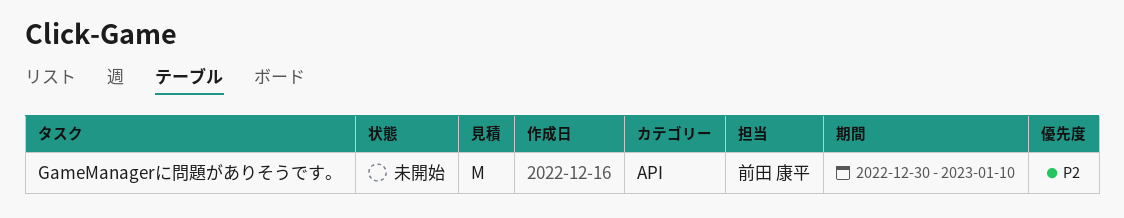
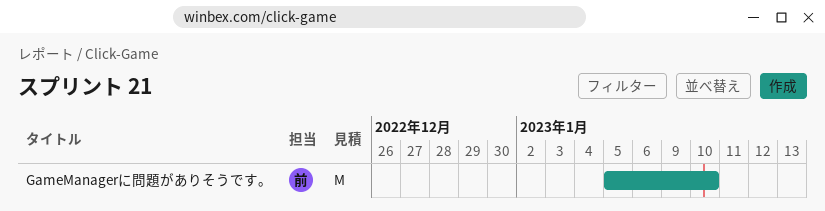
GameManagerに問題がありそうです。, start: Dec 30 -> Jan 5

